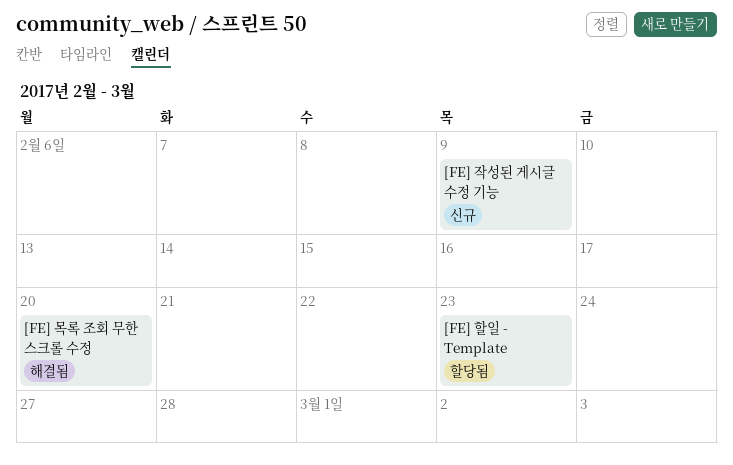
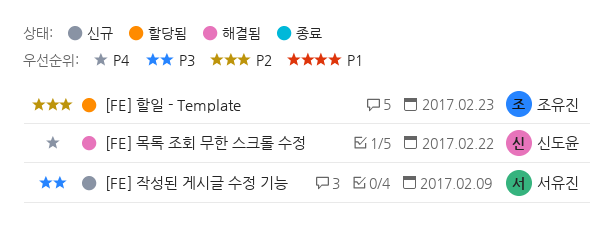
[FE] 목록 조회 무한 스크롤 수정, due: Feb 20 -> Feb 22

